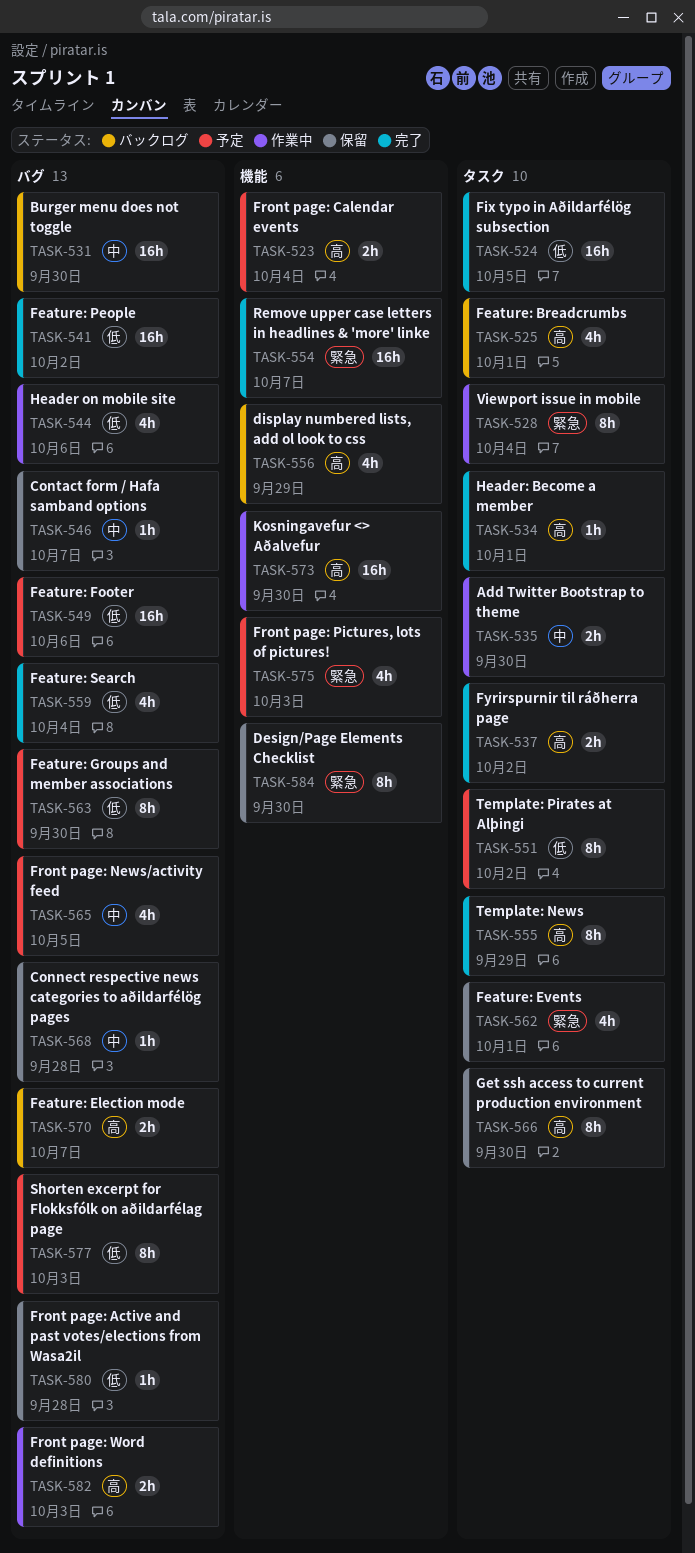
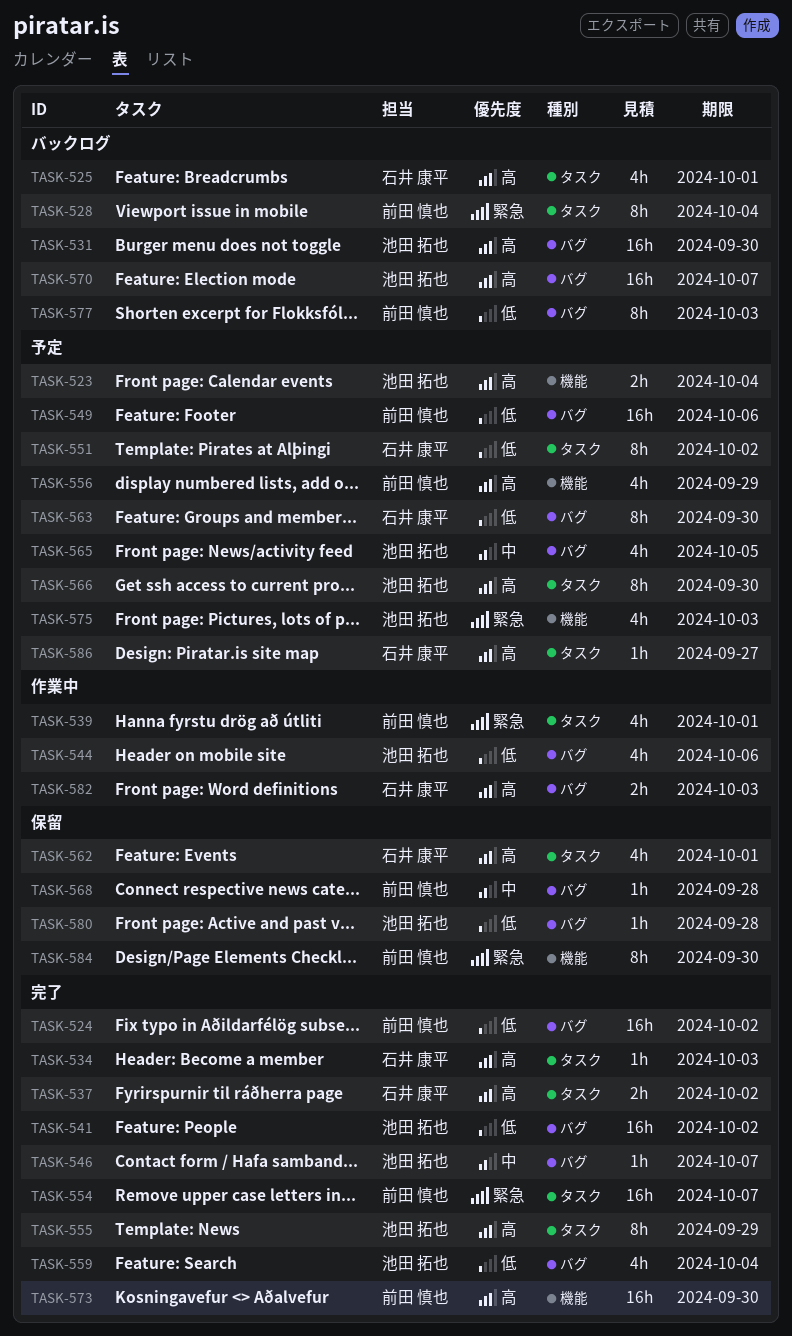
TASK-524, label: タスク -> バグ
TASK-524, due: Oct 5 -> Oct 2
TASK-528, status: 作業中 -> バックログ
TASK-531, priority: 中 -> 高
TASK-534, due: Oct 1 -> Oct 3
TASK-535: present -> none
TASK-539: none -> present
TASK-546, status: 保留 -> 完了
TASK-554, label: 機能 -> タスク
TASK-556, status: バックログ -> 予定
TASK-562, priority: 緊急 -> 高
TASK-566, status: 保留 -> 予定
TASK-570, estimate: 2h -> 16h
TASK-573, status: 作業中 -> 完了
TASK-577, status: 予定 -> バックログ
TASK-586: none -> present

